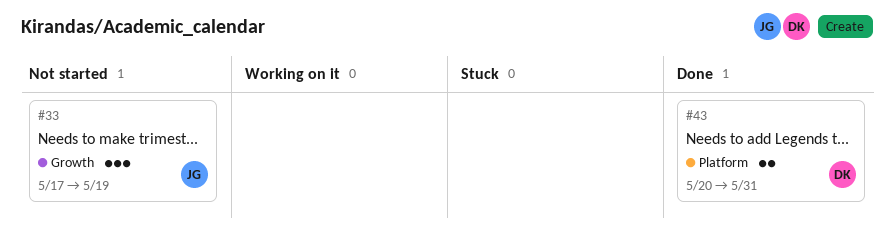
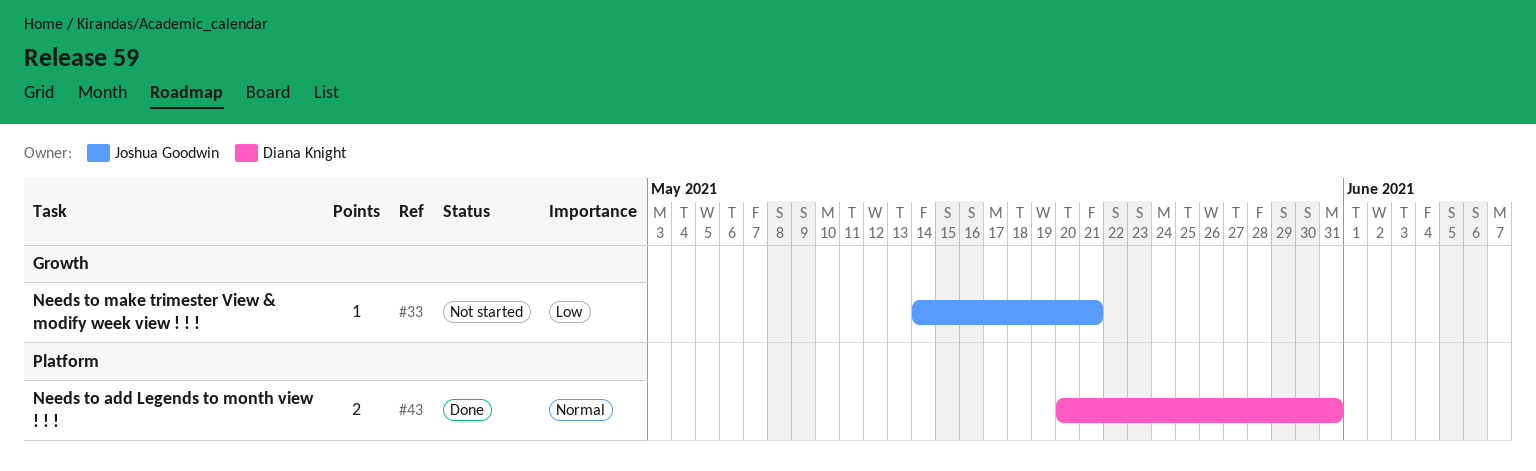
#33, estimate: 3 -> 1
#33, start: May 17 -> May 14
#33, due: May 19 -> May 21

